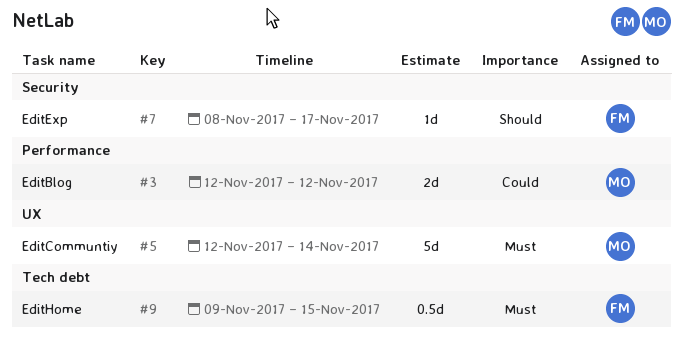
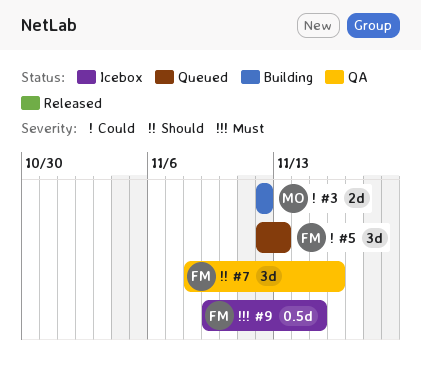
#5, owner: MO -> FM
#5, priority: Must -> Could
#5, estimate: 5d -> 3d
#5, due: Nov 14 -> Nov 13
#7, estimate: 1d -> 3d
#7, due: Nov 17 -> Nov 16

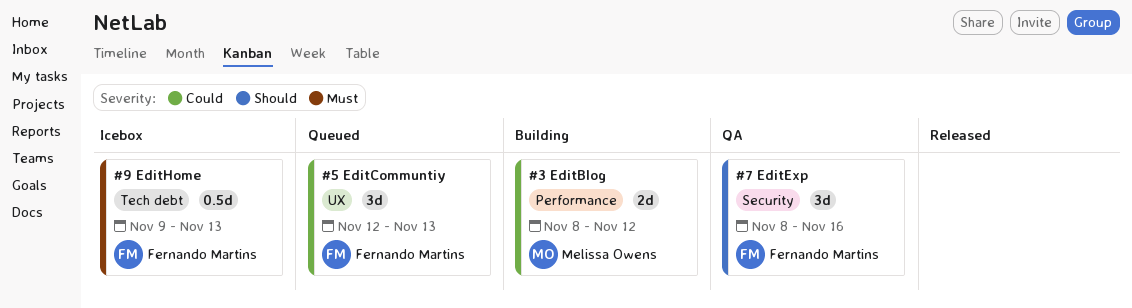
#3, start: Nov 12 -> Nov 8
#9, due: Nov 15 -> Nov 13

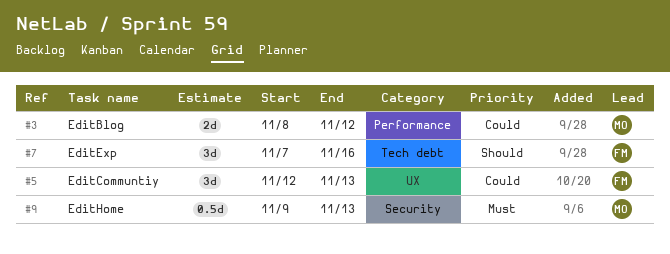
#7, label: Security -> Tech debt
#7, start: Nov 8 -> Nov 7
#9, owner: Fernando Martins -> Melissa Owens
#9, label: Tech debt -> Security

